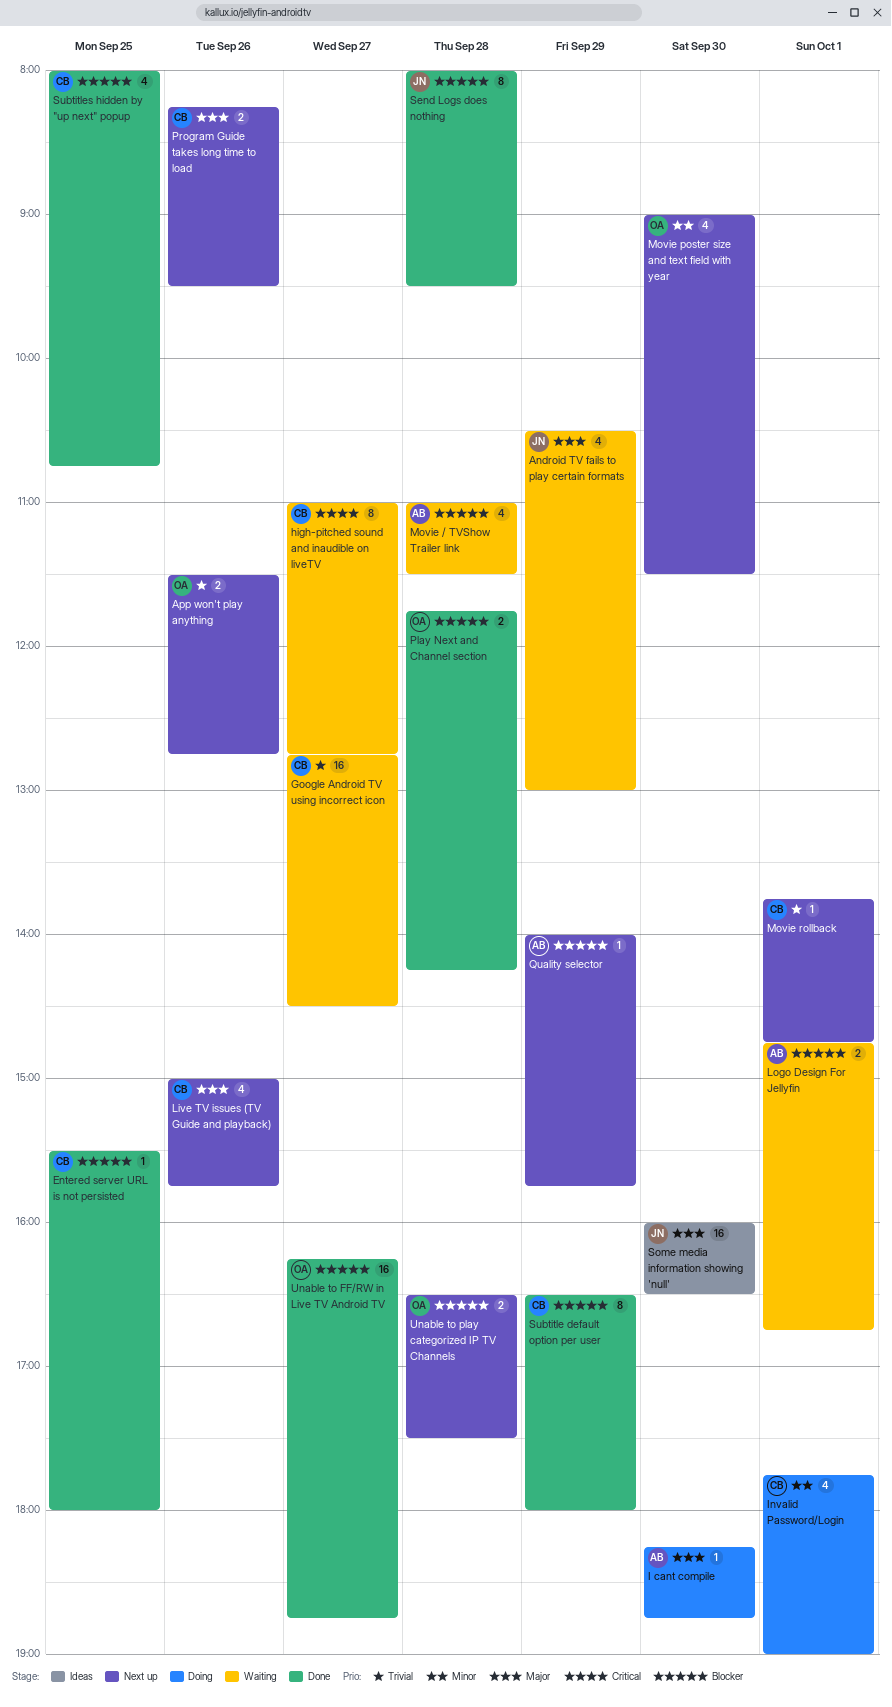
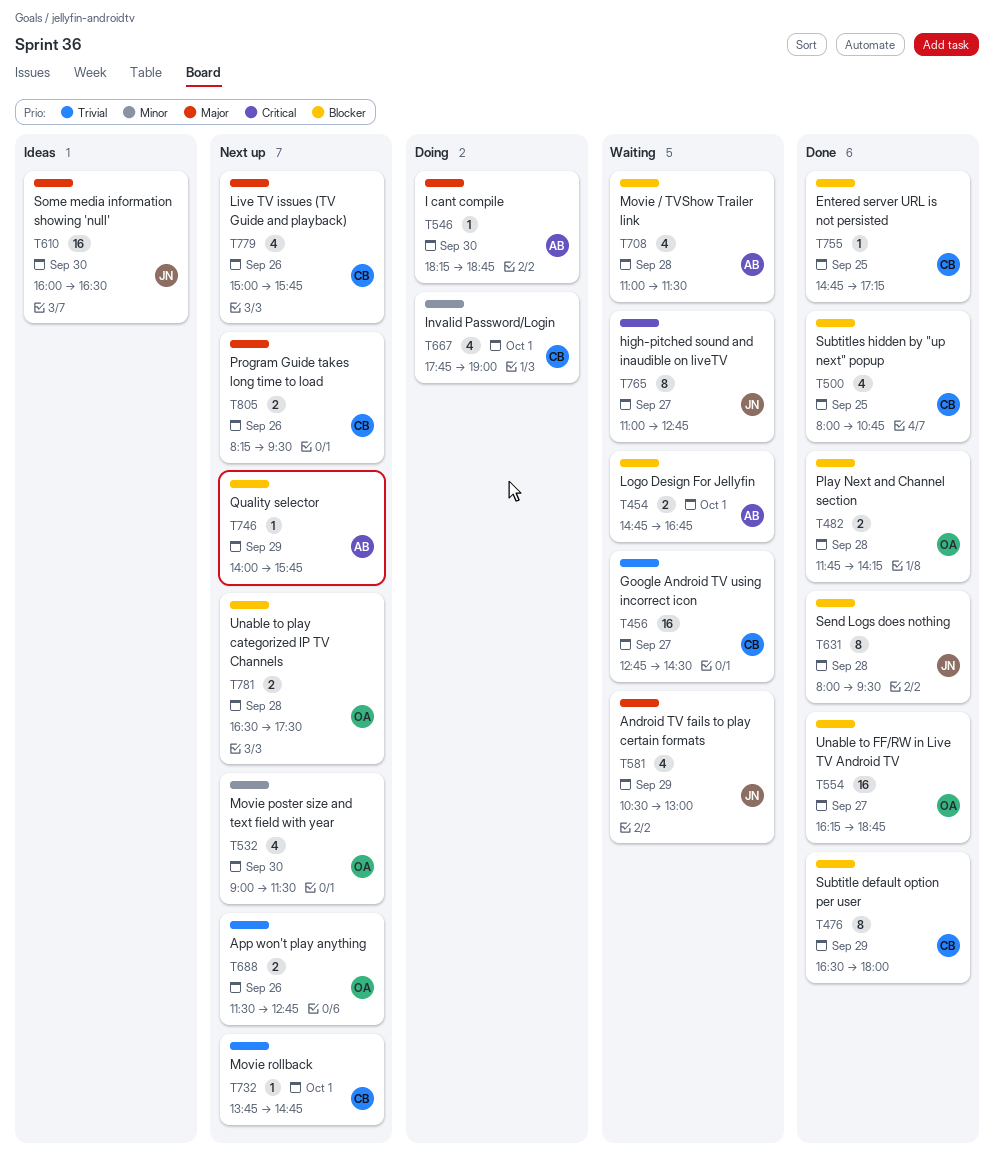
Entered server URL is not persisted, begins: 15:30 -> 14:45
Entered server URL is not persisted, ends: 18:00 -> 17:15
high-pitched sound and inaudible on liveTV, owner: CB -> JN

